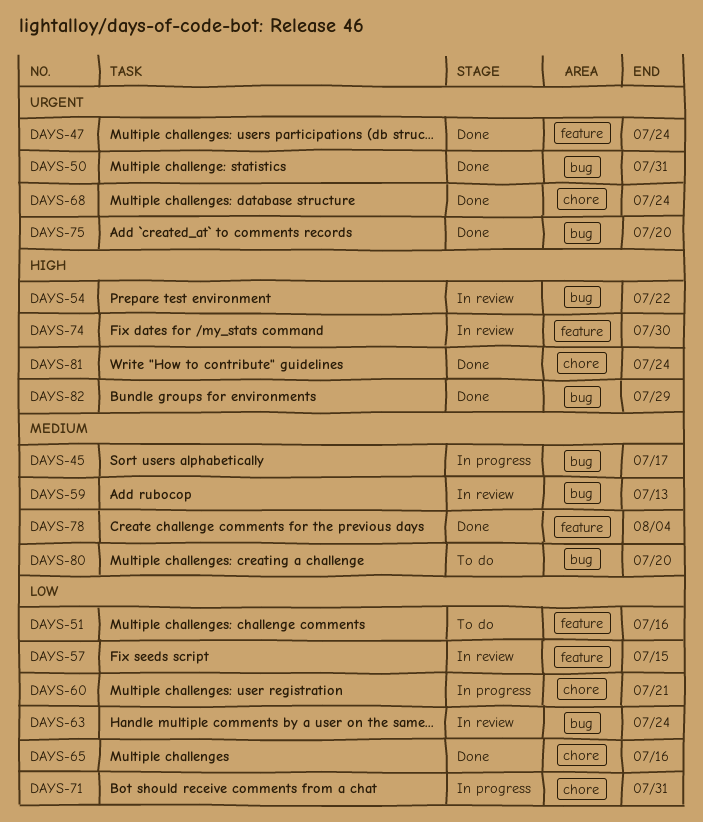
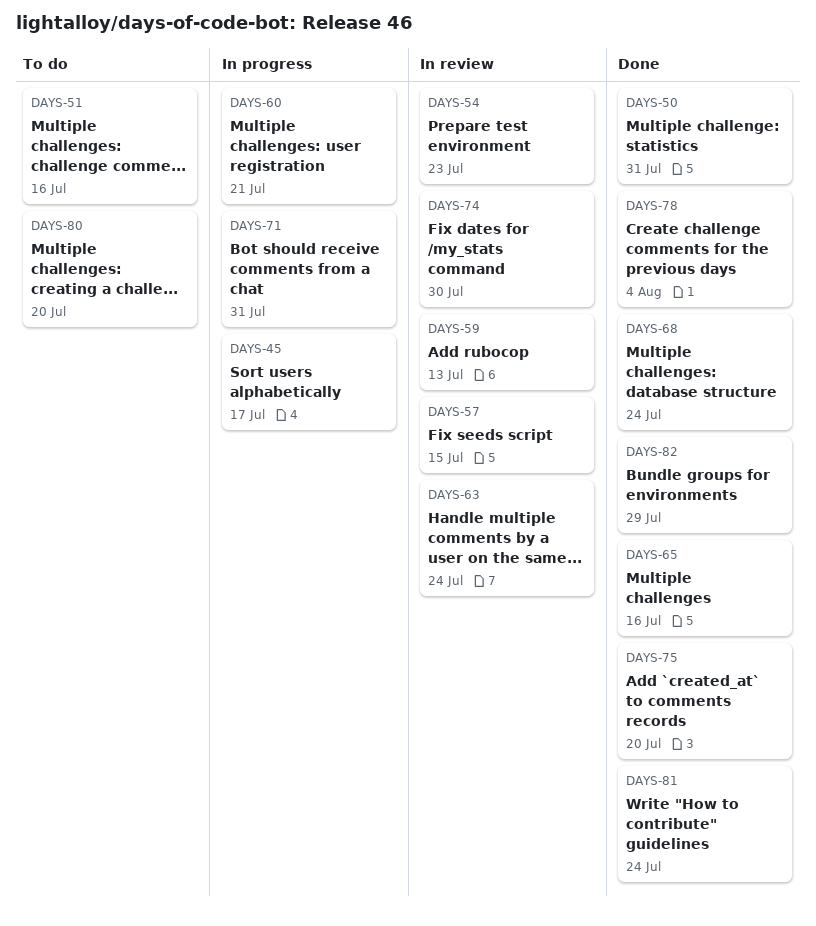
DAYS-47: present -> none
DAYS-54, due: Jul 22 -> Jul 23

